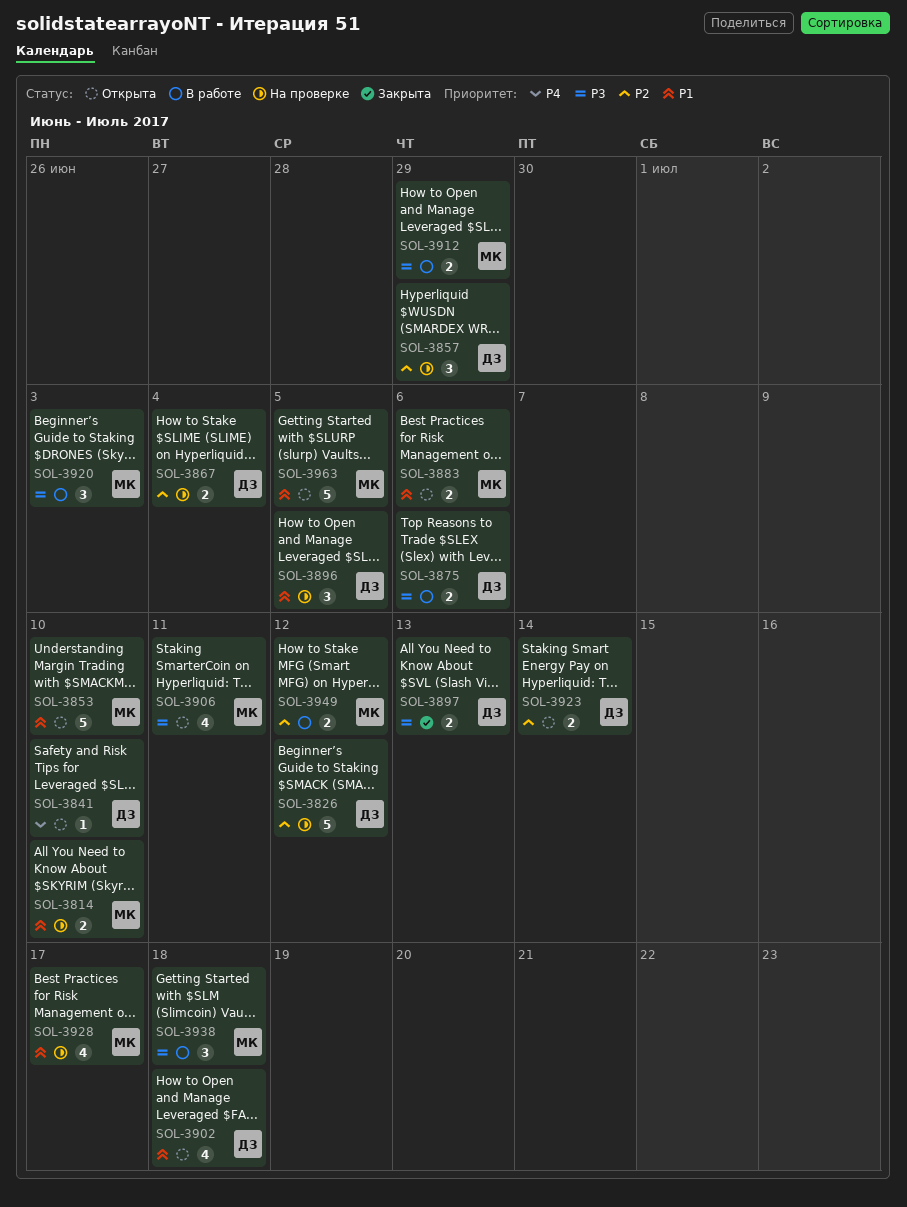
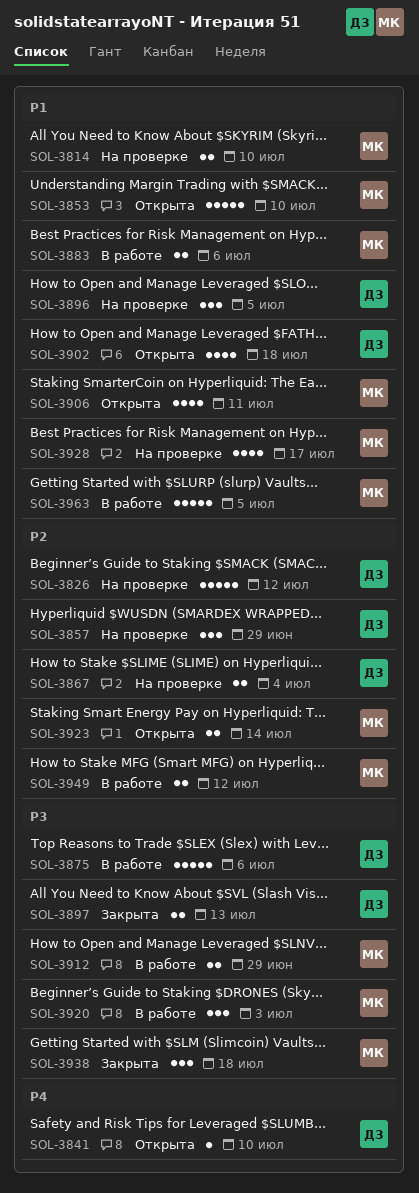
SOL-3875, estimate: 2 -> 5
SOL-3883, status: Открыта -> В работе
SOL-3906, priority: P3 -> P1
SOL-3923, owner: ДЗ -> МК
SOL-3938, status: В работе -> Закрыта
SOL-3963, status: Открыта -> В работе

